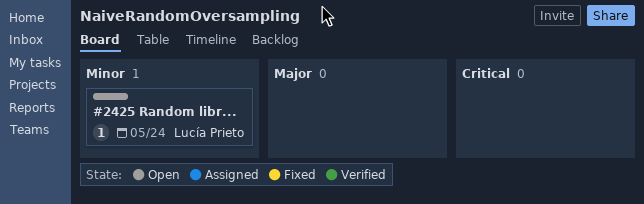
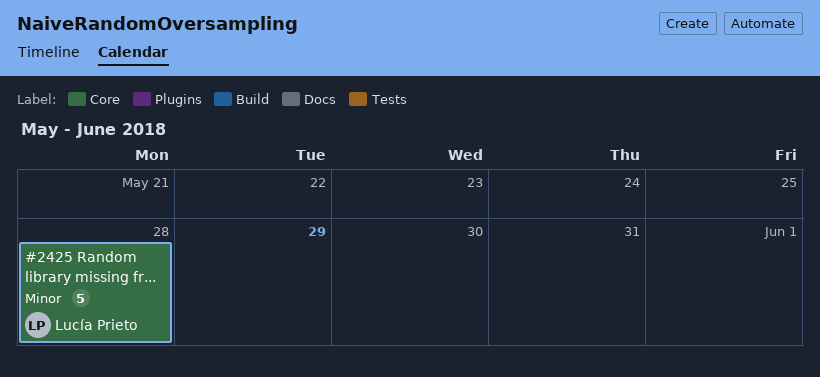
#2425, estimate: 1 -> 5
#2425, due: May 24 -> May 28

